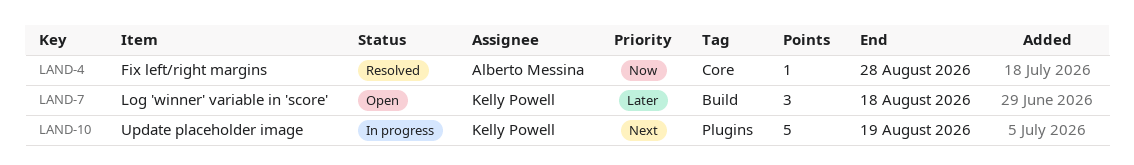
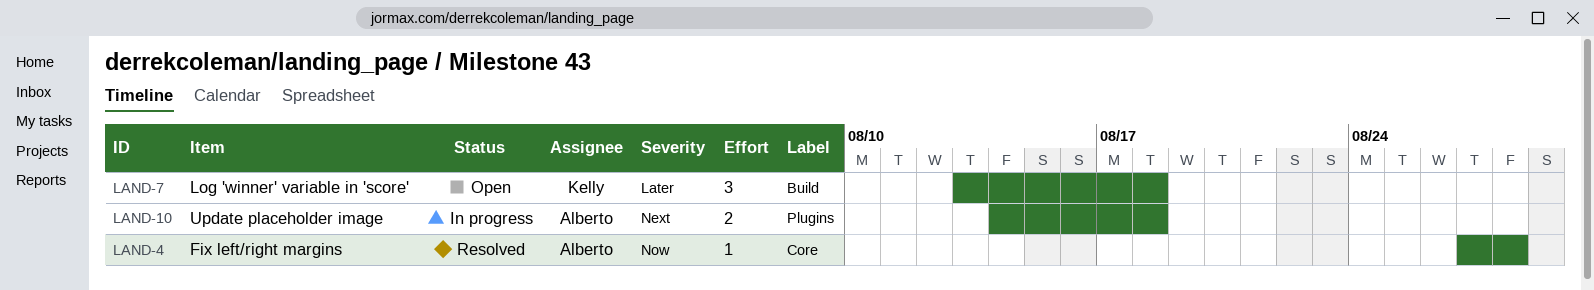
LAND-10, owner: Kelly Powell -> Alberto Messina
LAND-10, estimate: 5 -> 2
LAND-10, due: Aug 19 -> Aug 18

